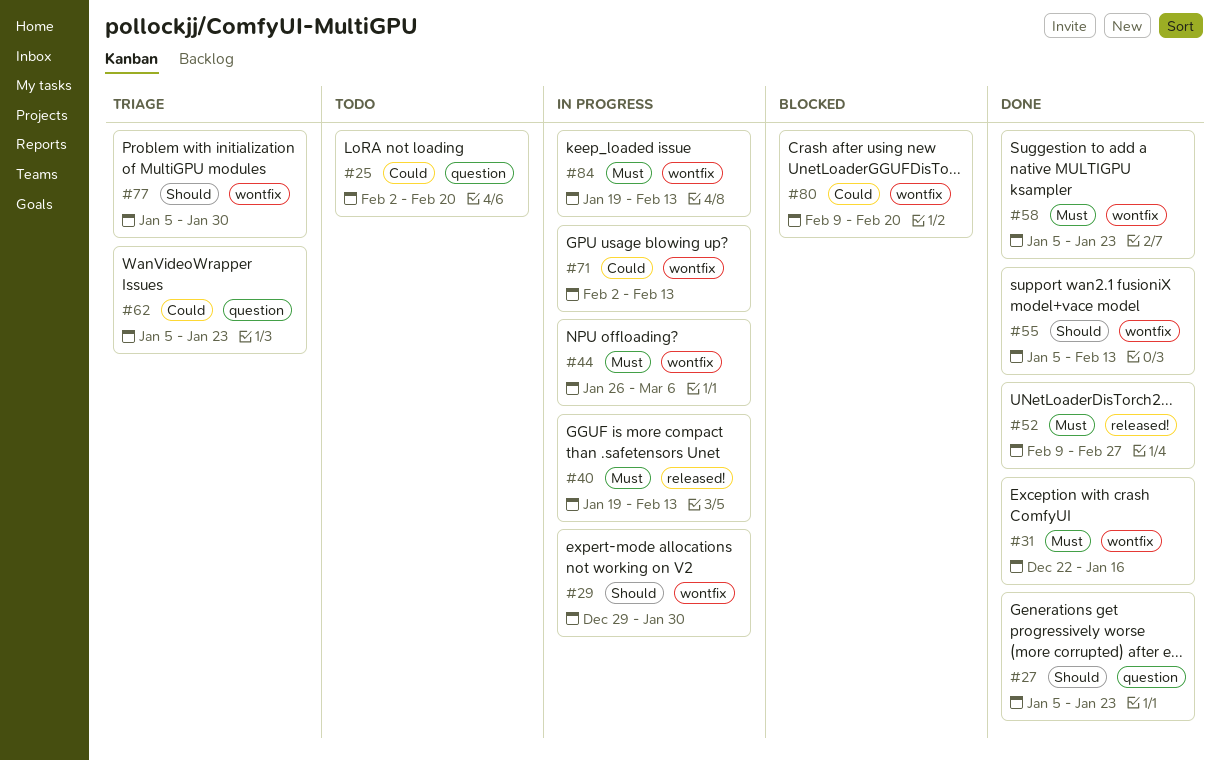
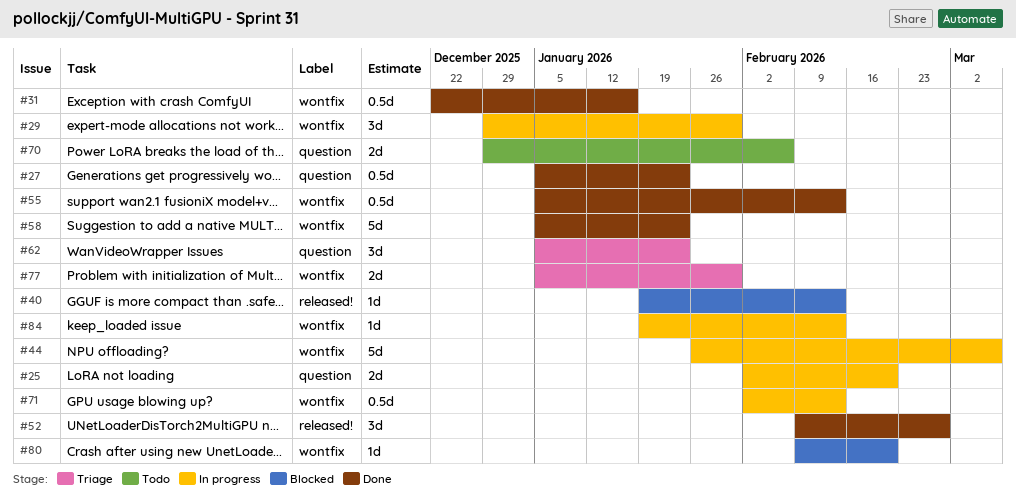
#25, status: Todo -> In progress
#40, status: In progress -> Blocked
#70: none -> present

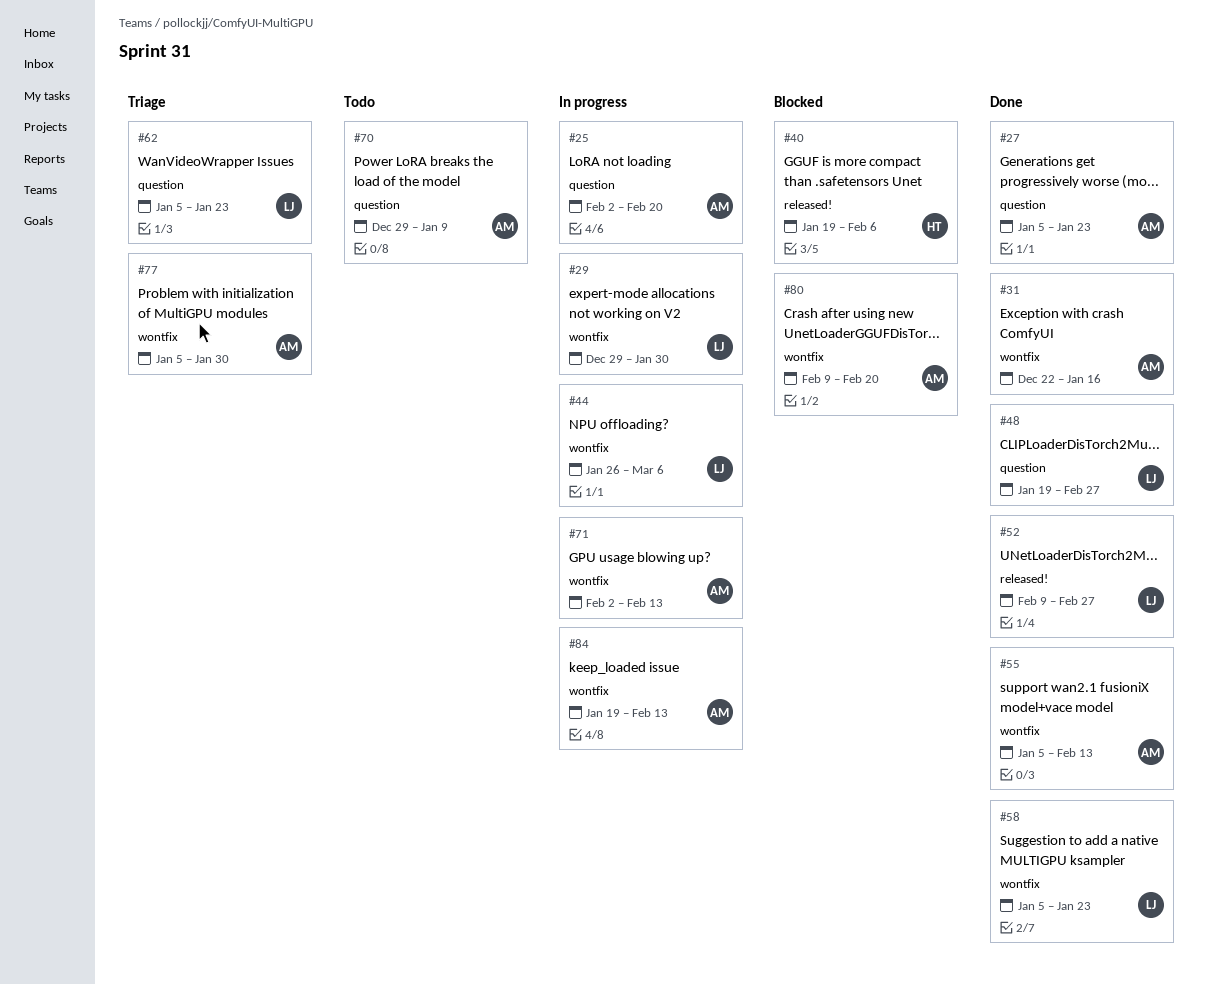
#40, due: Feb 13 -> Feb 6
#48: none -> present
#70, due: Feb 6 -> Jan 9

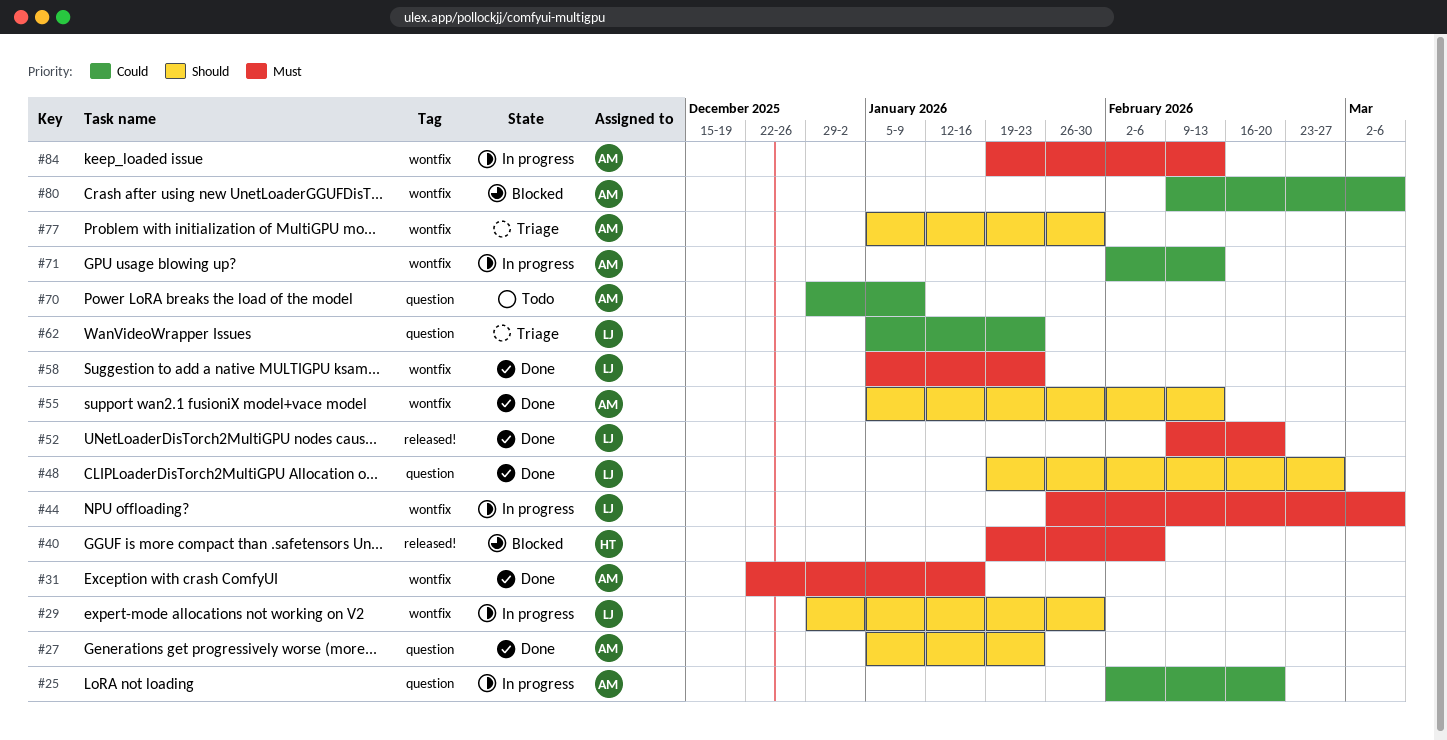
#52, due: Feb 27 -> Feb 20
#80, due: Feb 20 -> Mar 6

